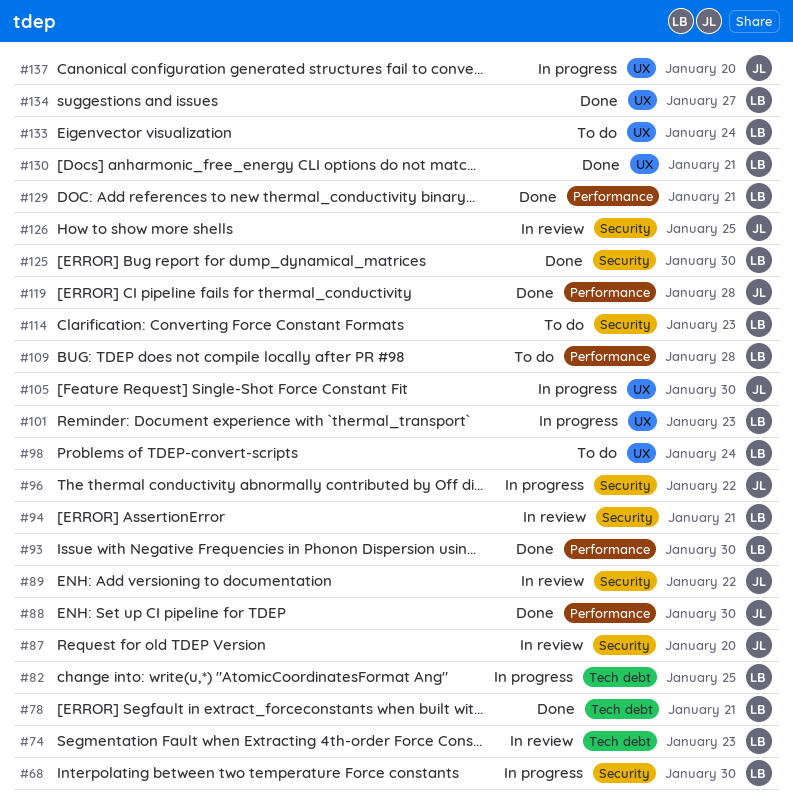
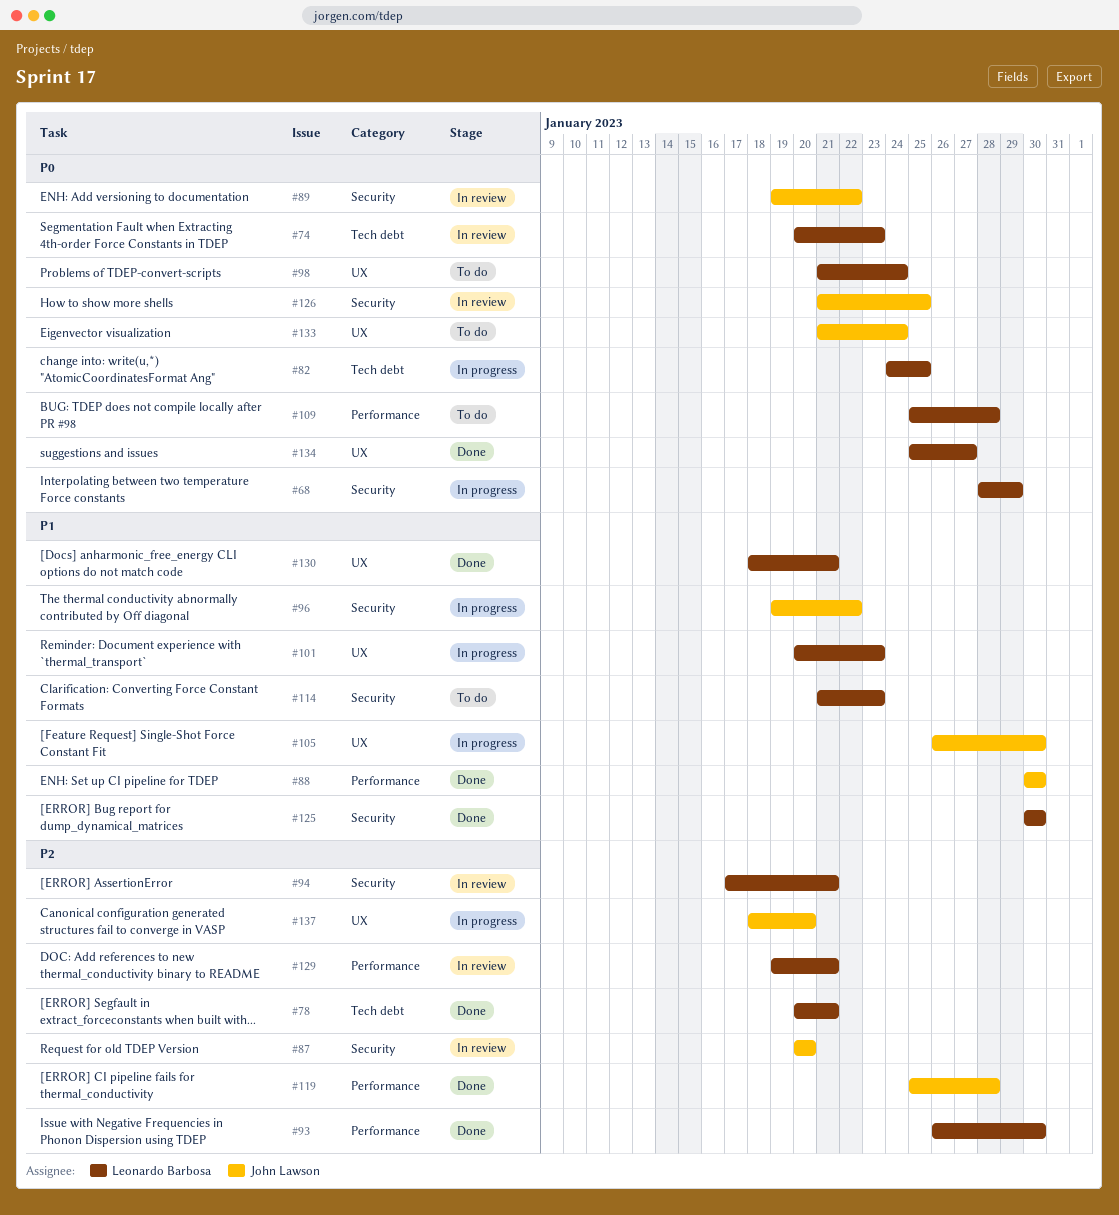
#68, due: Jan 30 -> Jan 29
#129, status: Done -> In review
#133, owner: Leonardo Barbosa -> John Lawson

